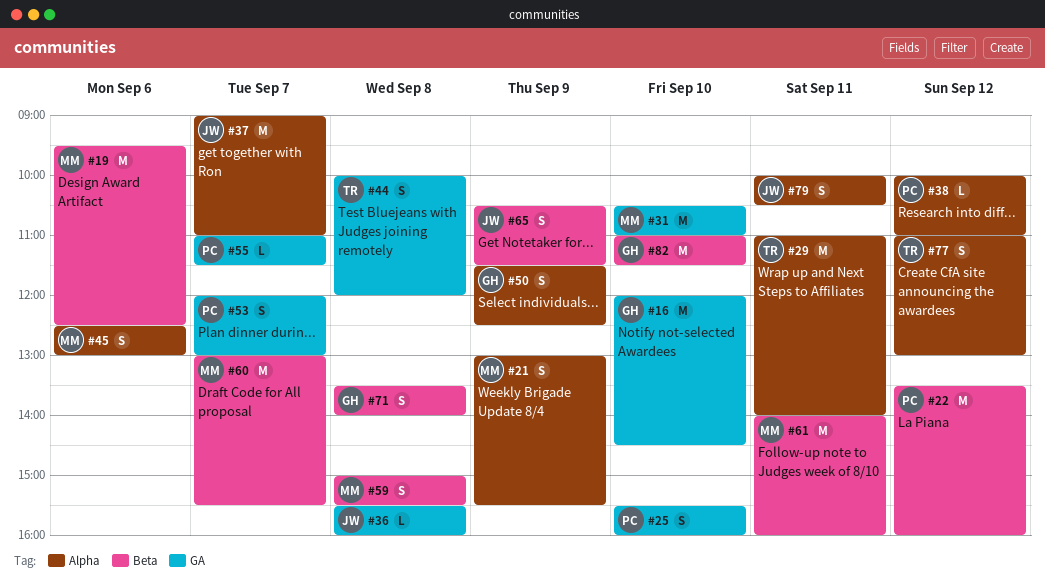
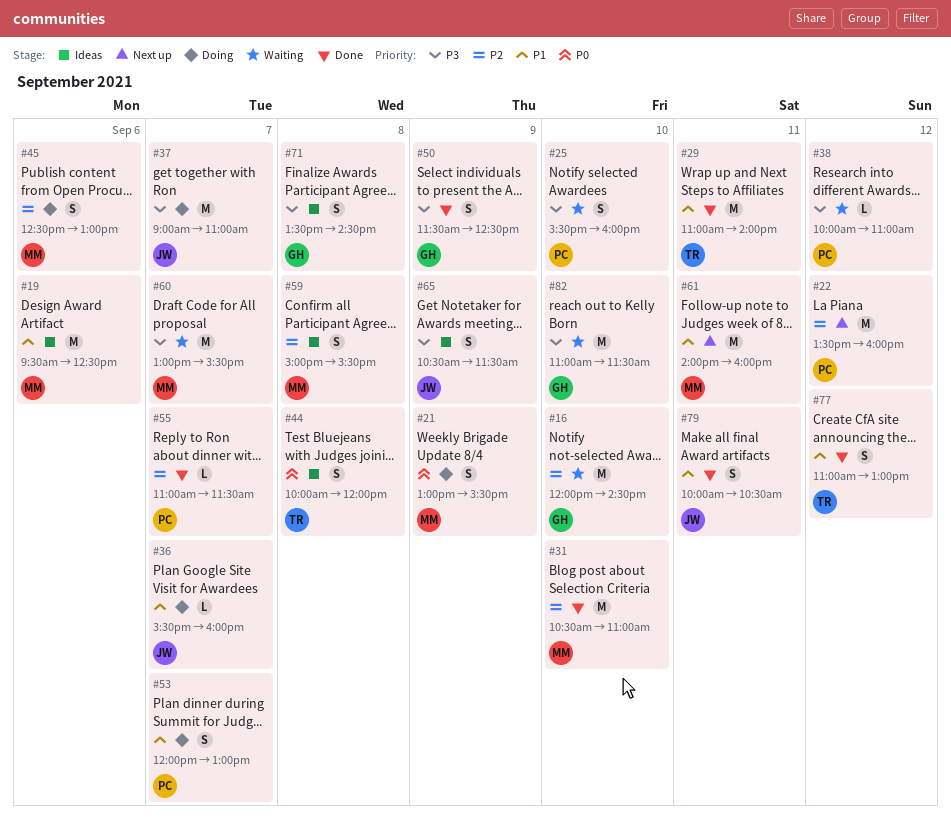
#36, day: Sep 8 -> Sep 7
#71, ends: 14:00 -> 14:30

